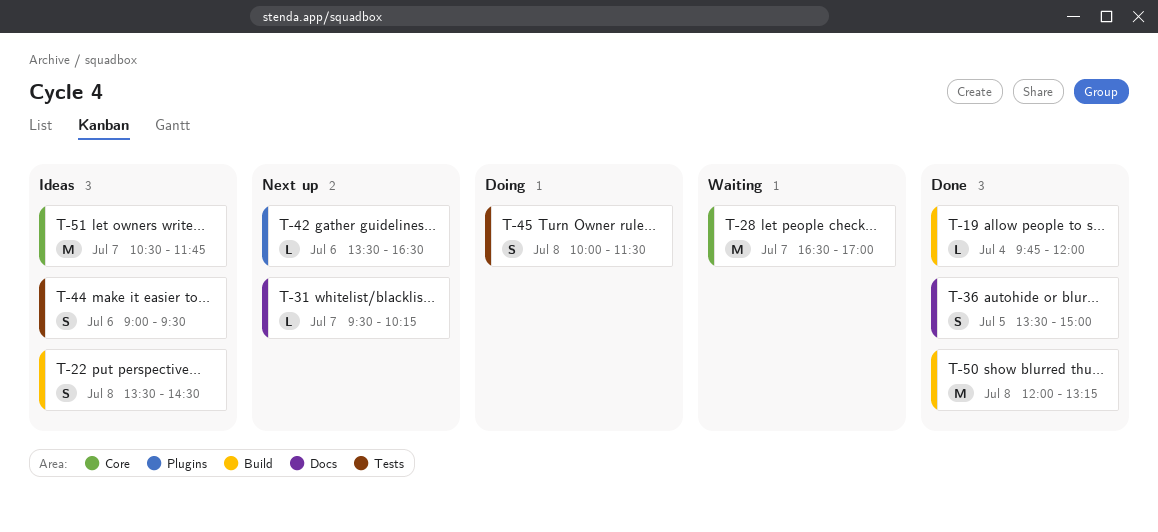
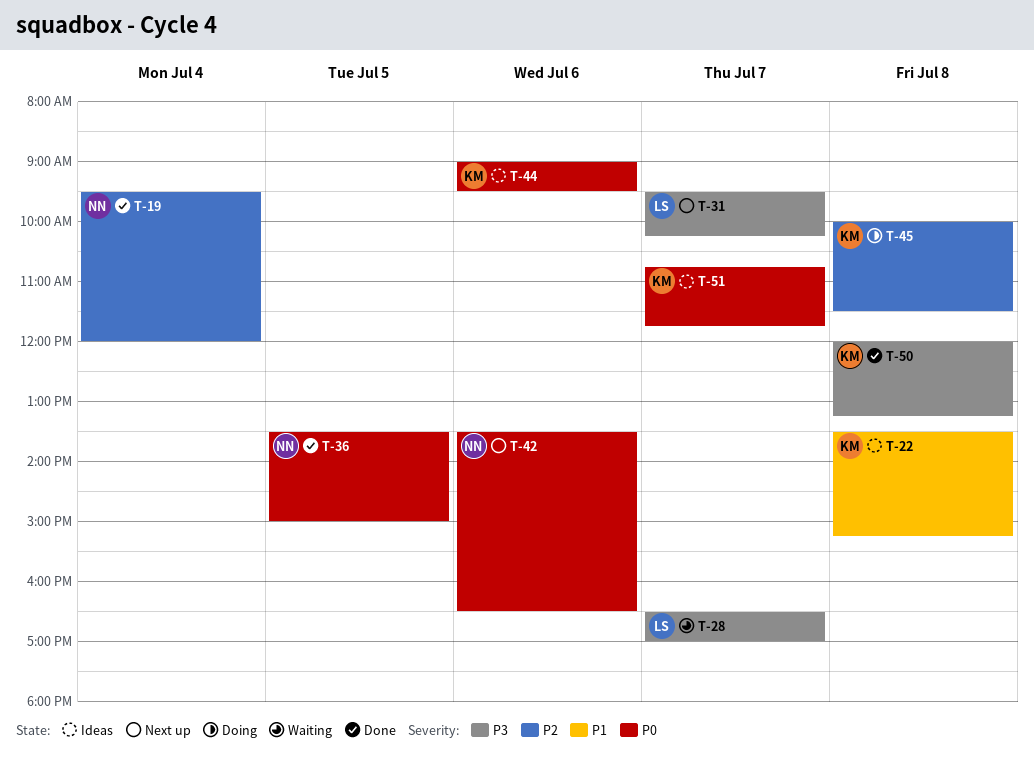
T-19, begins: 09:45 -> 09:30
T-22, ends: 14:30 -> 15:15
T-51, begins: 10:30 -> 10:45

